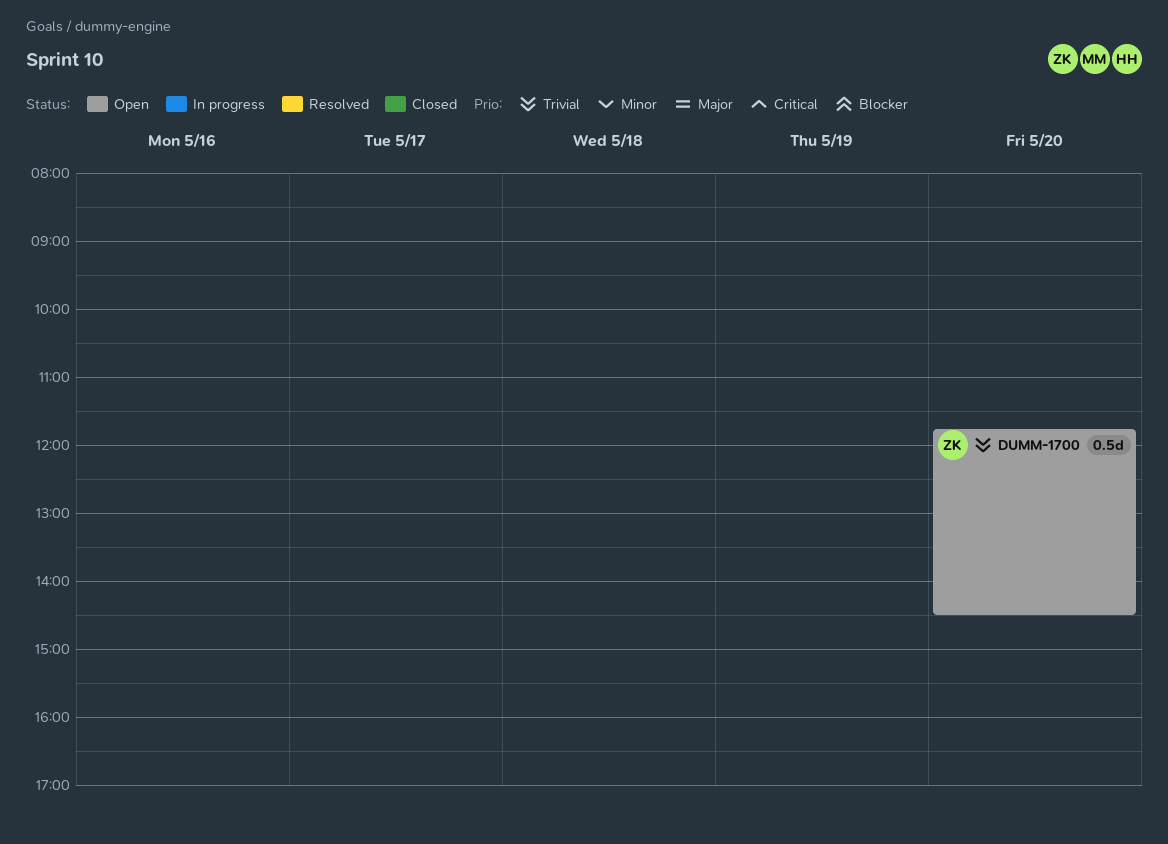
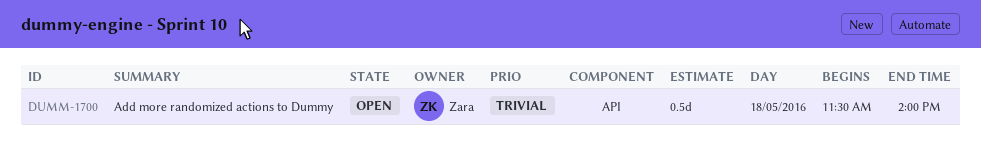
DUMM-1700, day: May 20 -> May 18
DUMM-1700, begins: 11:45 -> 11:30
DUMM-1700, ends: 14:30 -> 14:00

